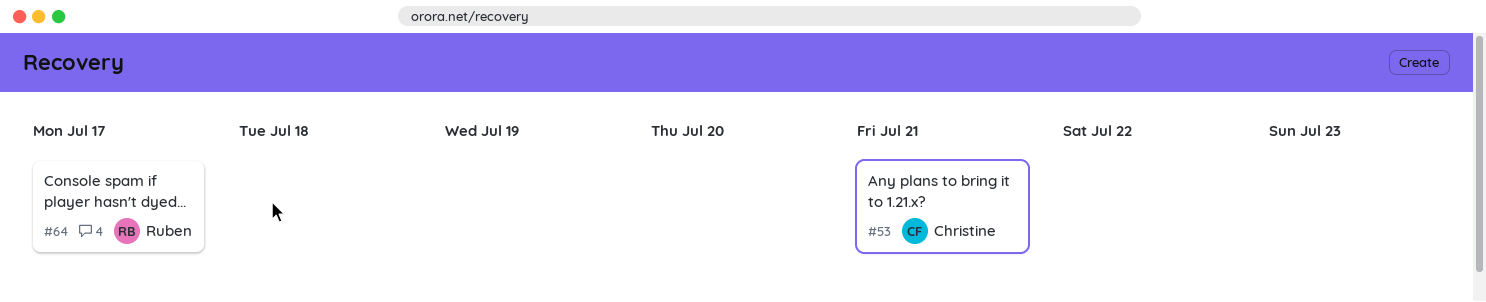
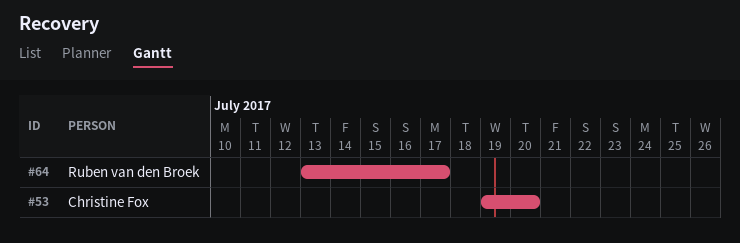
#53, due: Jul 21 -> Jul 20

